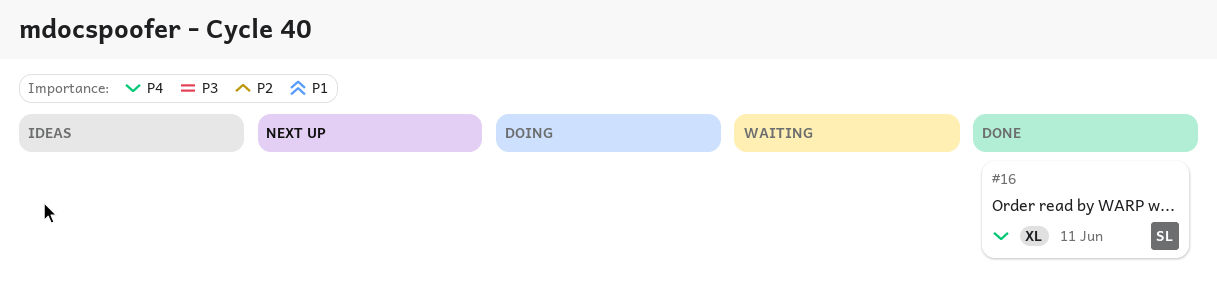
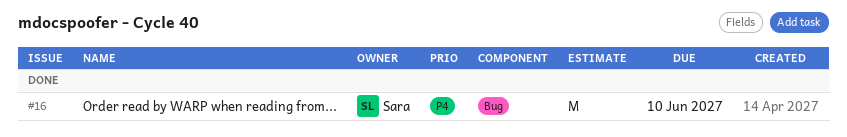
#16, estimate: XL -> M
#16, due: Jun 11 -> Jun 10

